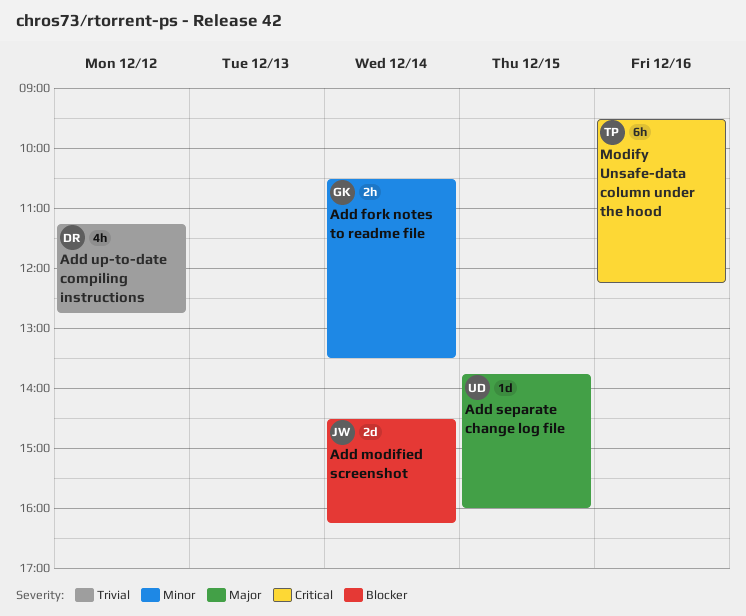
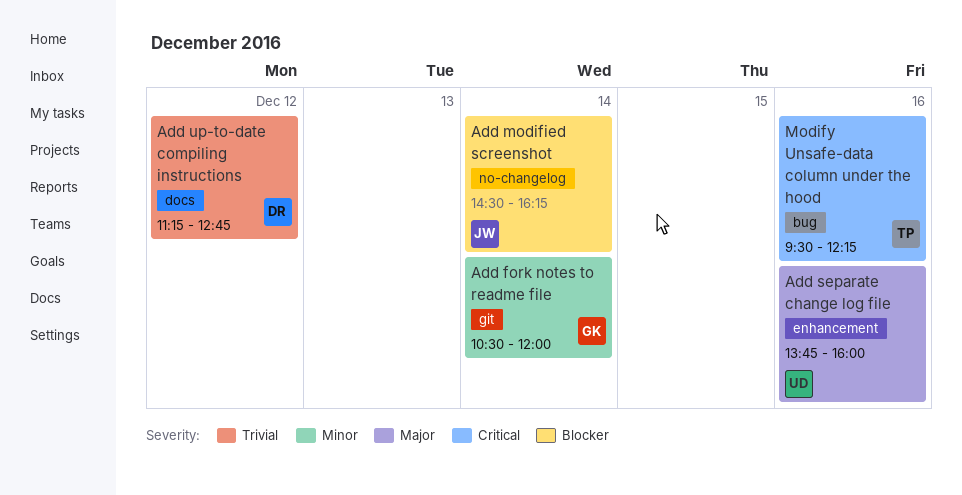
Add fork notes to readme file, ends: 13:30 -> 12:00
Add separate change log file, day: Dec 15 -> Dec 16

